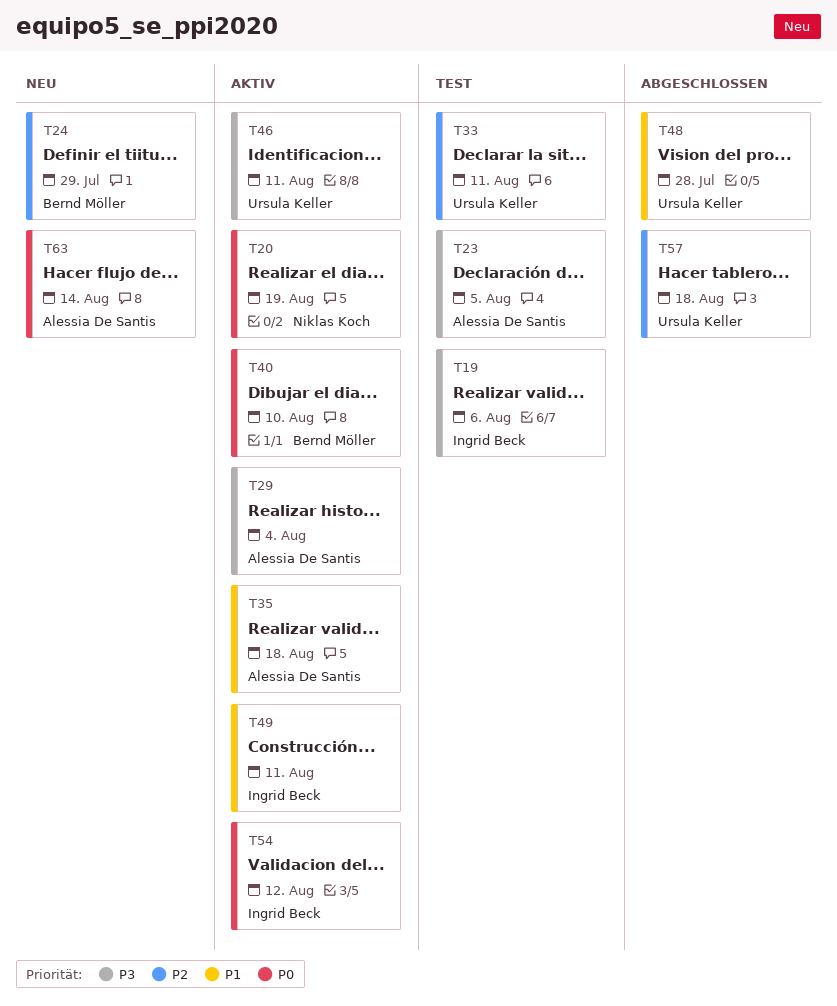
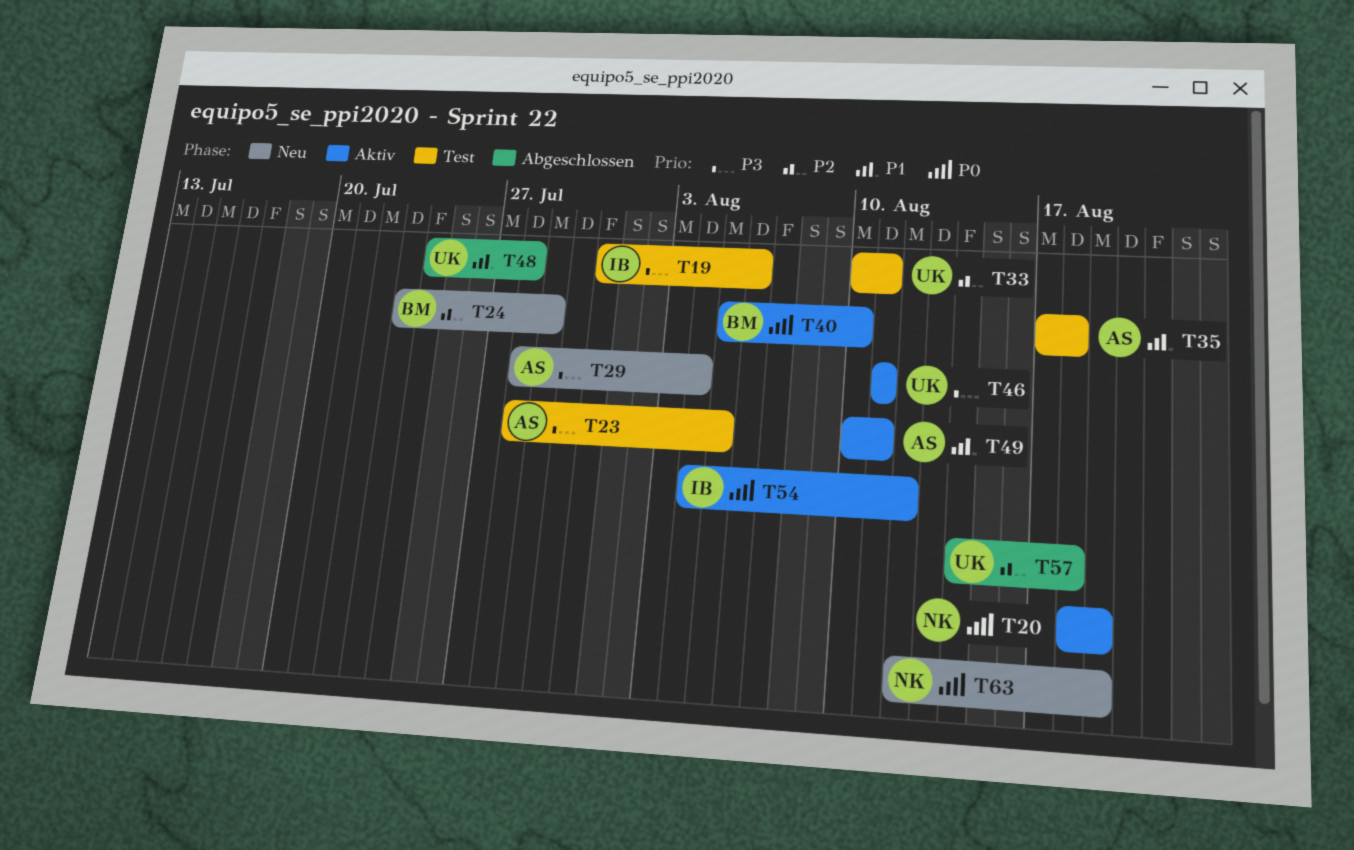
T29, status: Aktiv -> Neu
T35, status: Aktiv -> Test
T49, owner: Ingrid Beck -> Alessia De Santis
T63, owner: Alessia De Santis -> Niklas Koch
T63, due: Aug 14 -> Aug 19

